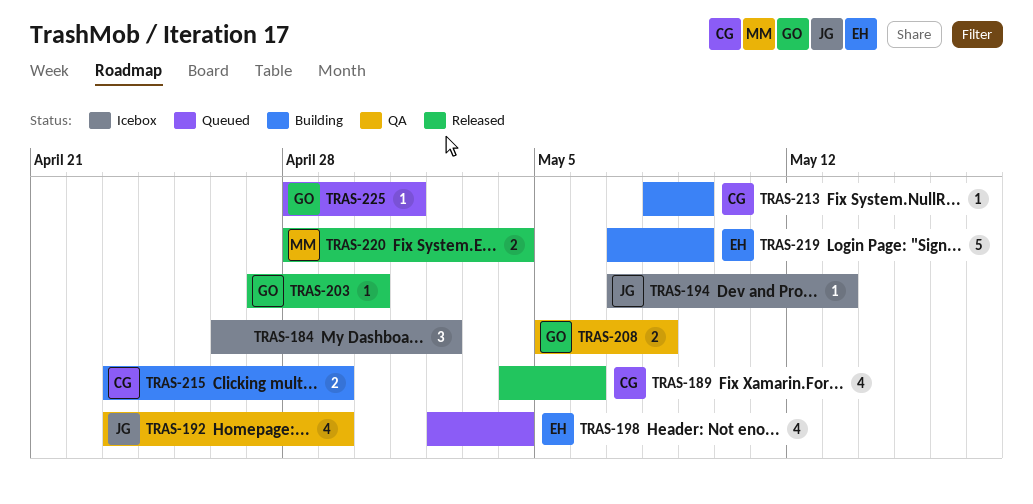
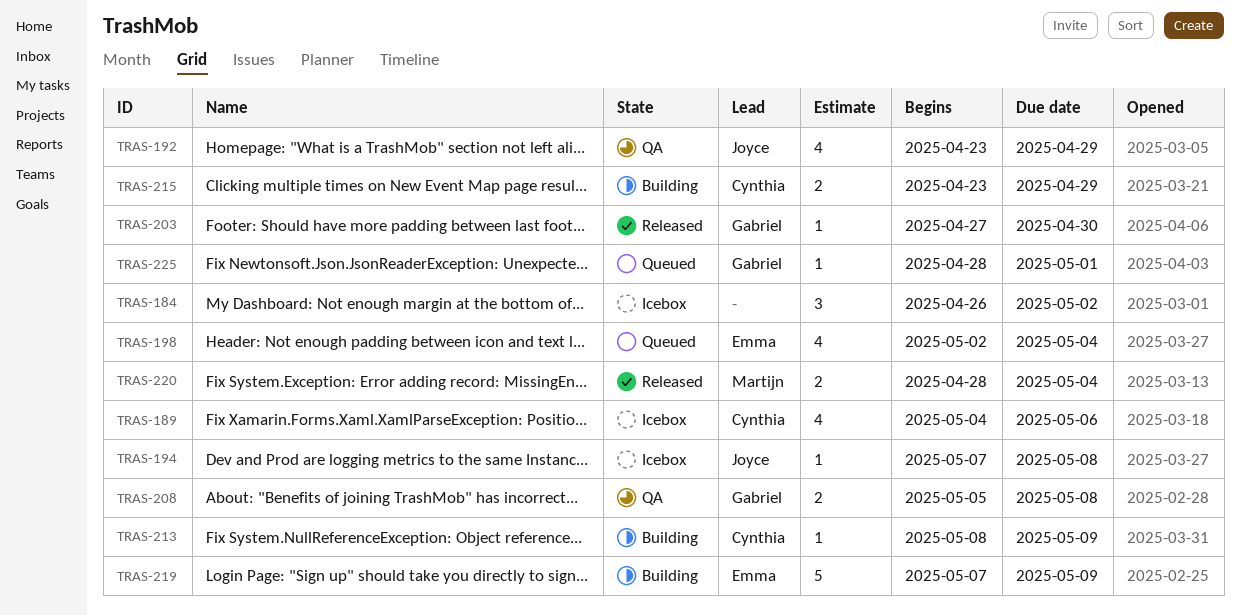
TRAS-189, status: Released -> Icebox
TRAS-194, due: May 13 -> May 8

